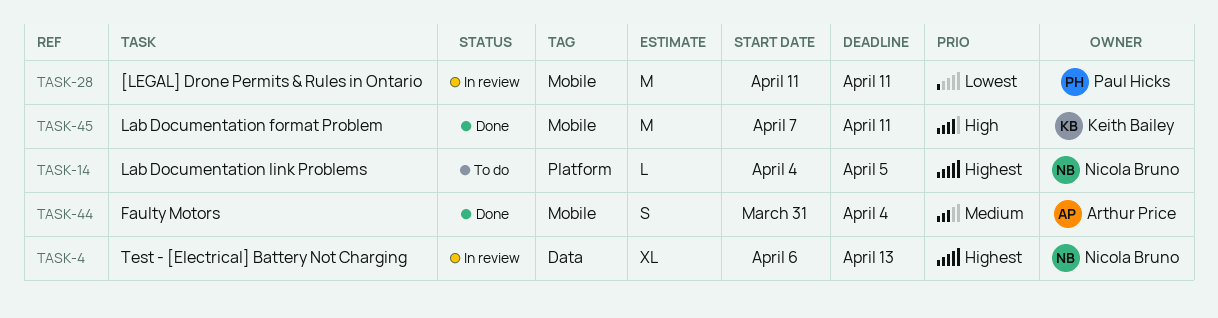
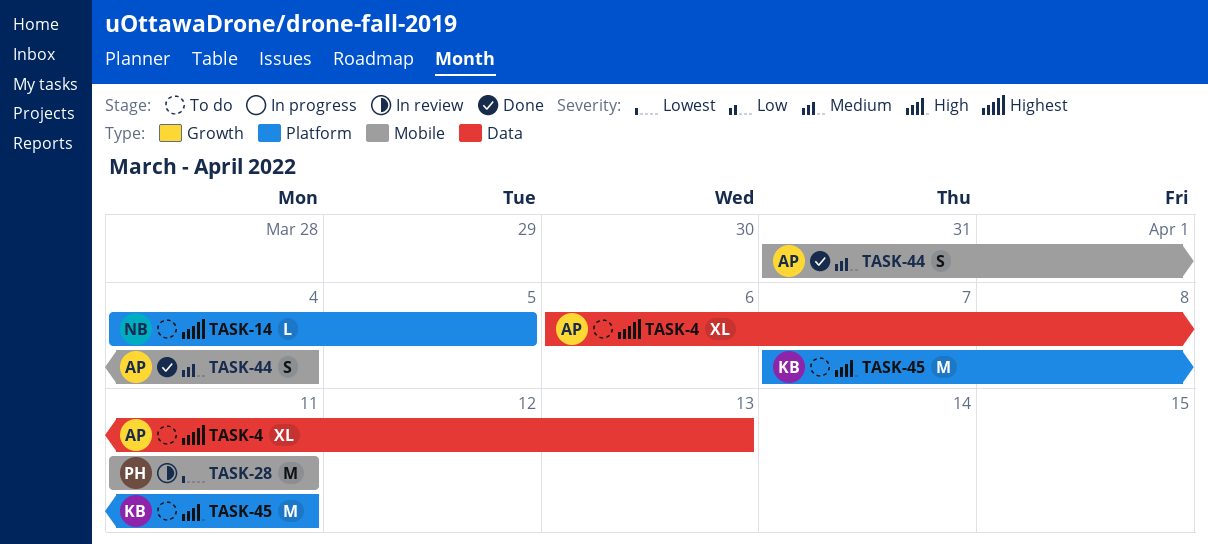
TASK-4, status: In review -> To do
TASK-4, owner: Nicola Bruno -> Arthur Price
TASK-45, status: Done -> To do
TASK-45, label: Mobile -> Platform

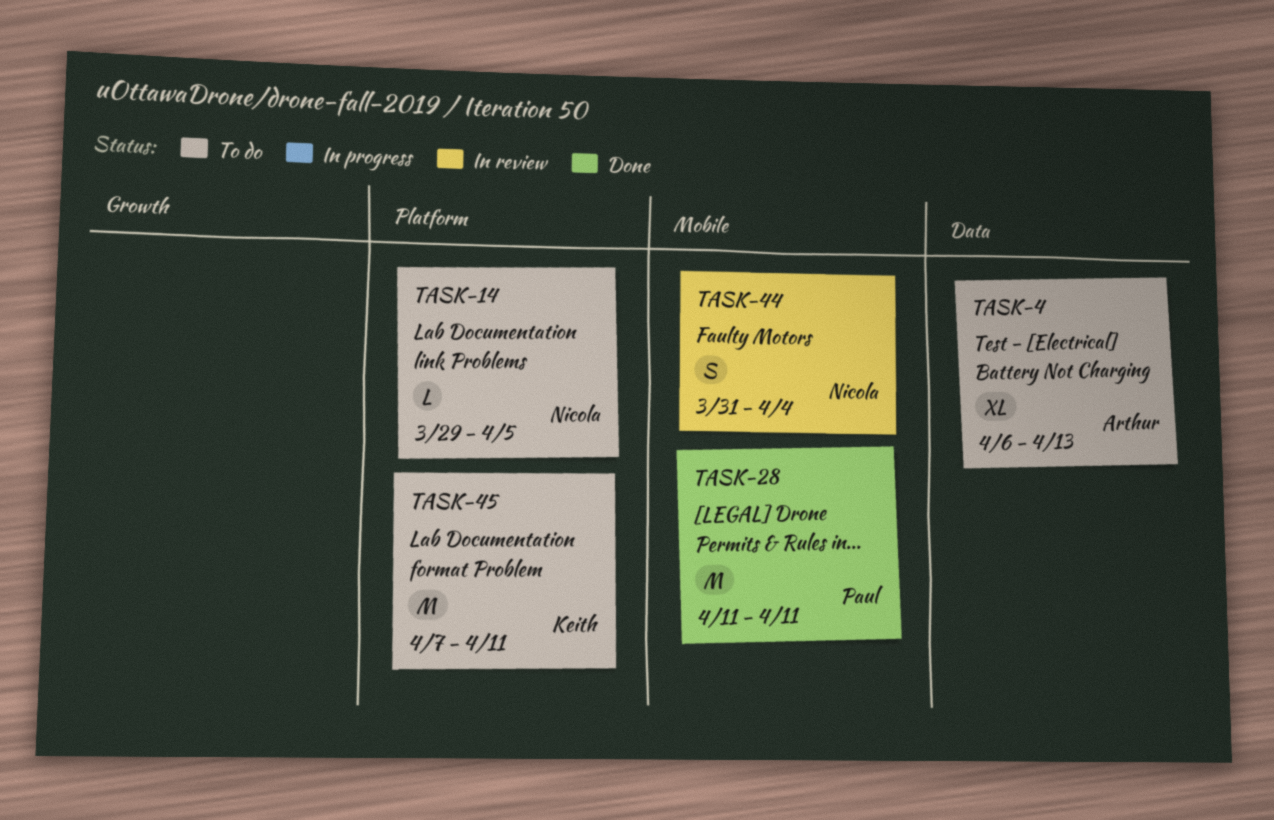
TASK-14, start: Apr 4 -> Mar 29
TASK-28, status: In review -> Done
TASK-44, status: Done -> In review
TASK-44, owner: Arthur -> Nicola

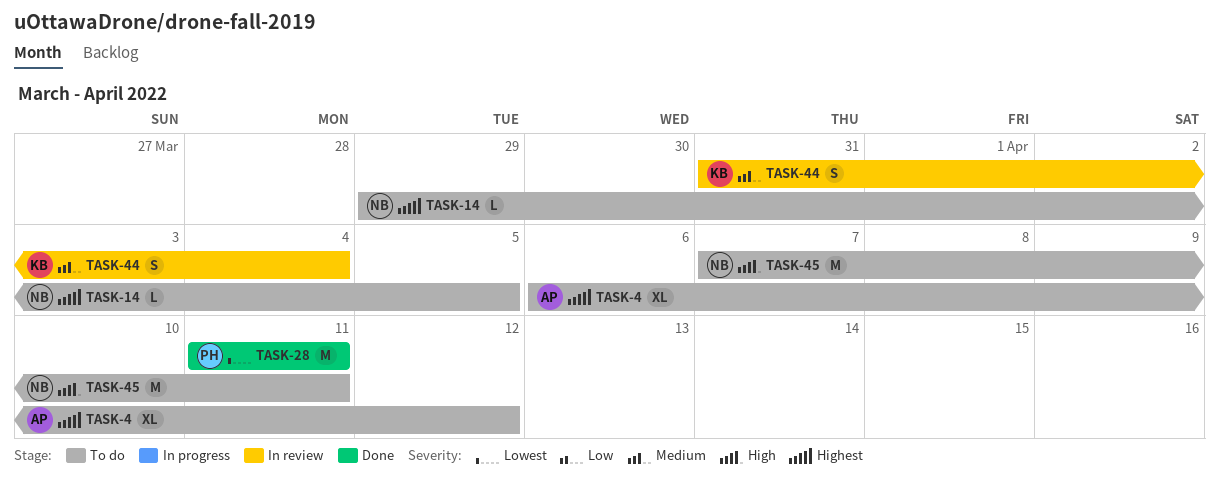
TASK-4, due: Apr 13 -> Apr 12
TASK-44, owner: Nicola -> Keith
TASK-45, owner: Keith -> Nicola

